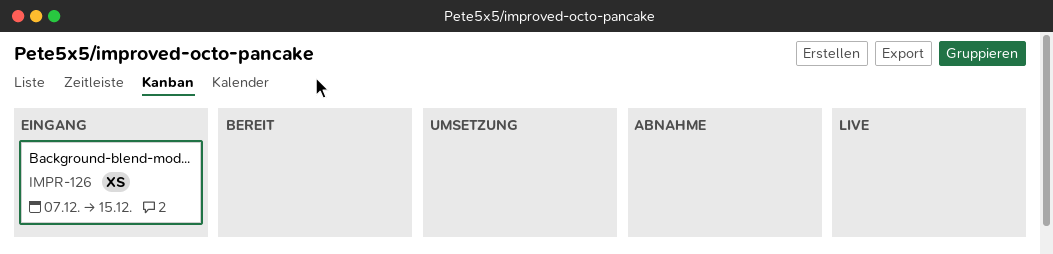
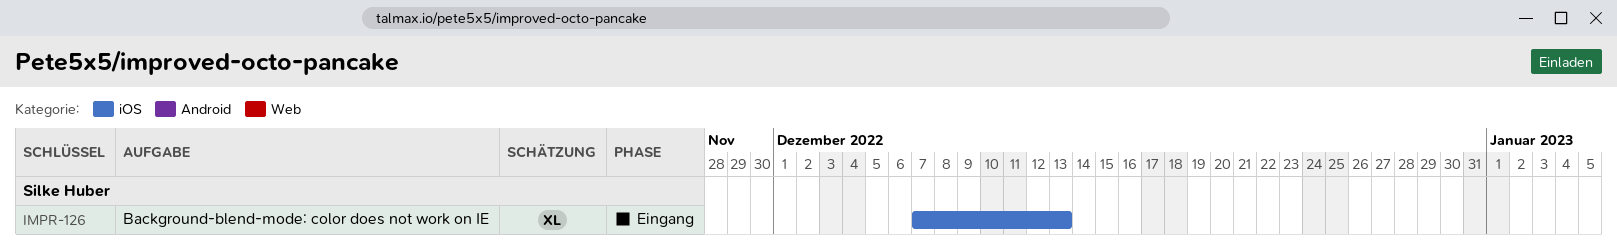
IMPR-126, estimate: XS -> XL
IMPR-126, due: Dec 15 -> Dec 13

